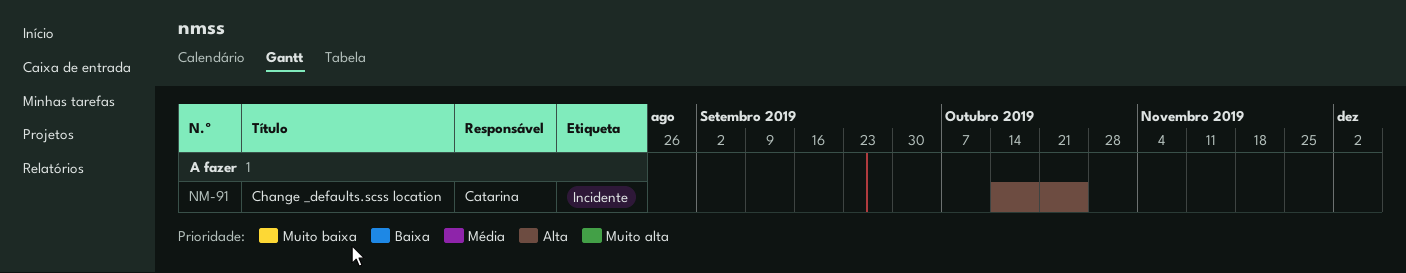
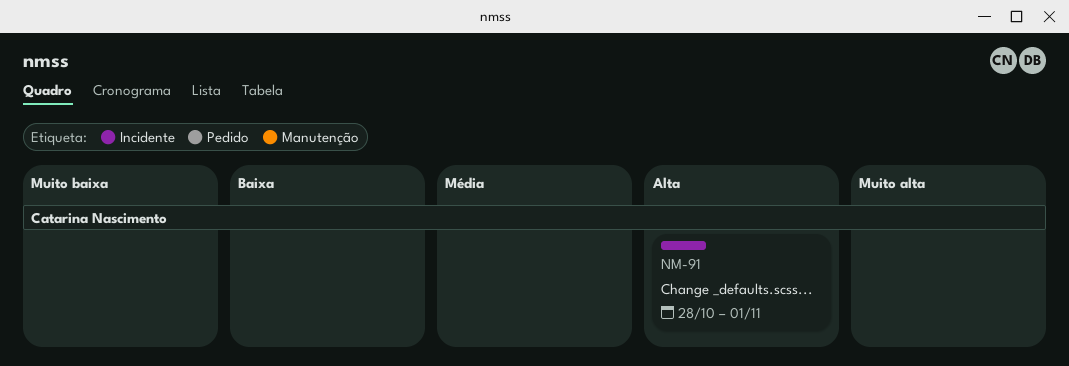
NM-91, start: Oct 14 -> Oct 28
NM-91, due: Oct 25 -> Nov 1

